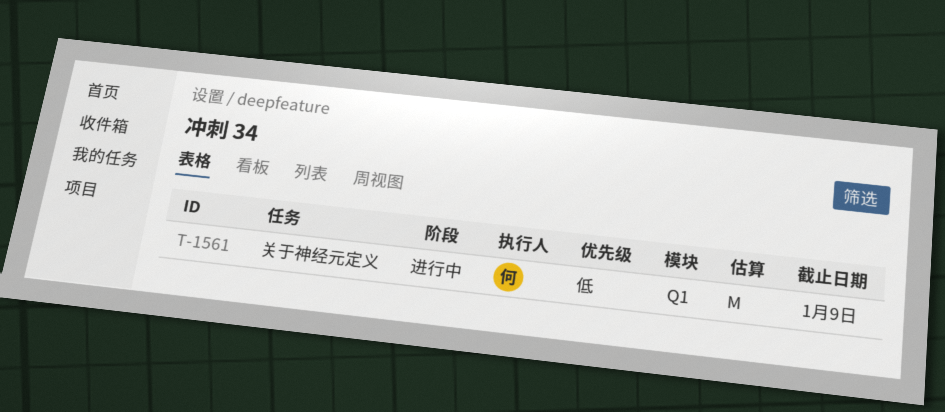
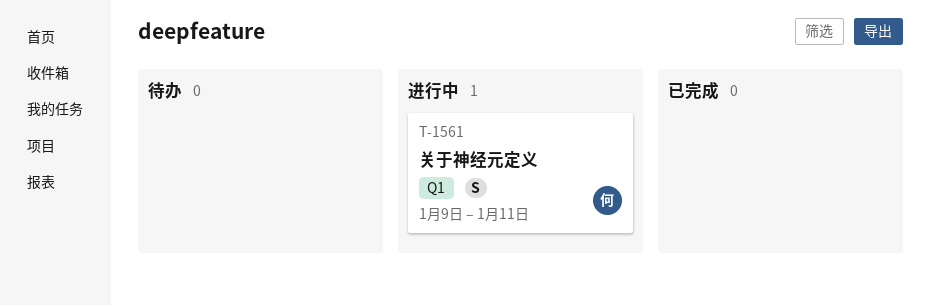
T-1561, estimate: M -> S
T-1561, due: Jan 9 -> Jan 11

